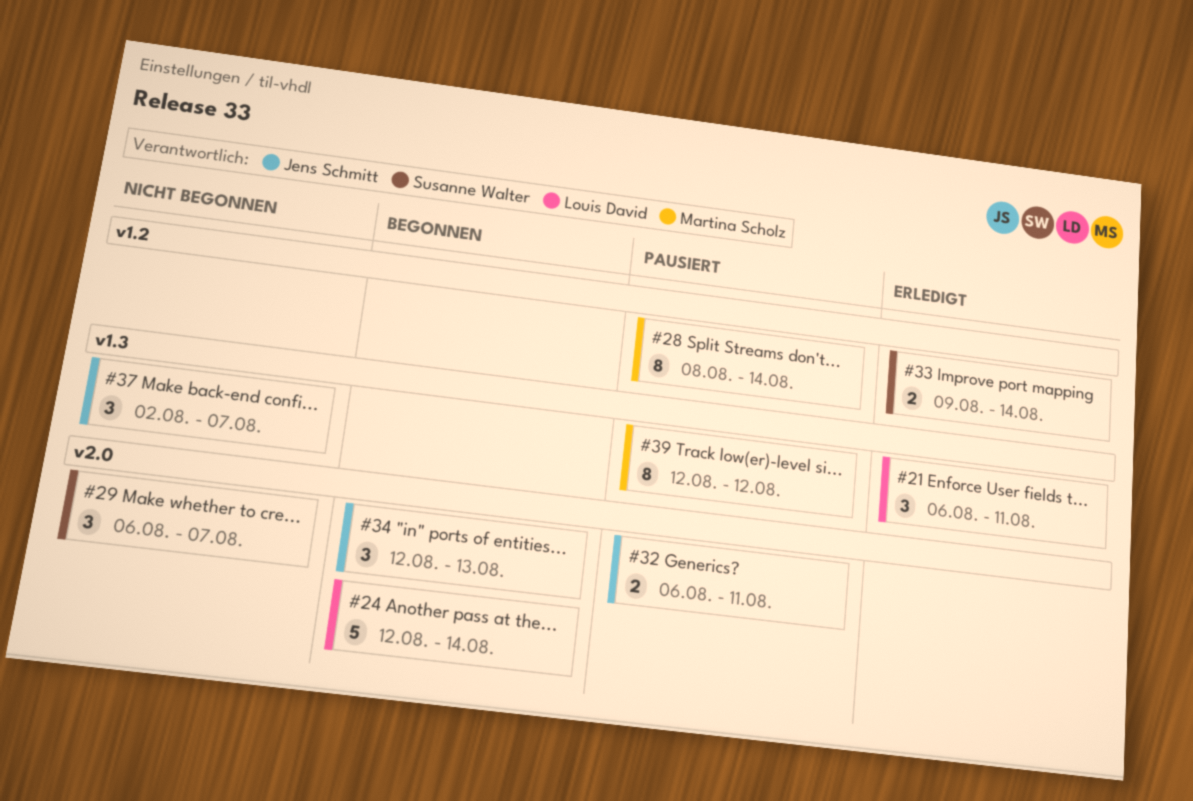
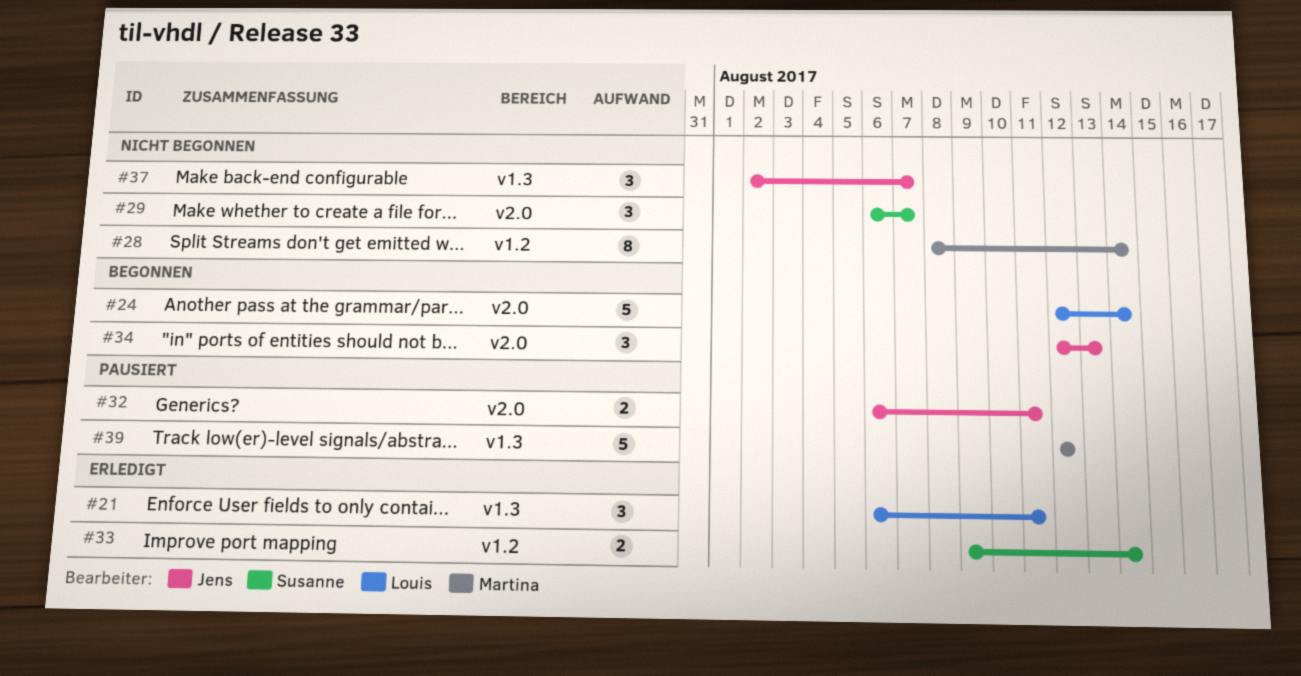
#28, status: Pausiert -> Nicht begonnen
#39, estimate: 8 -> 5

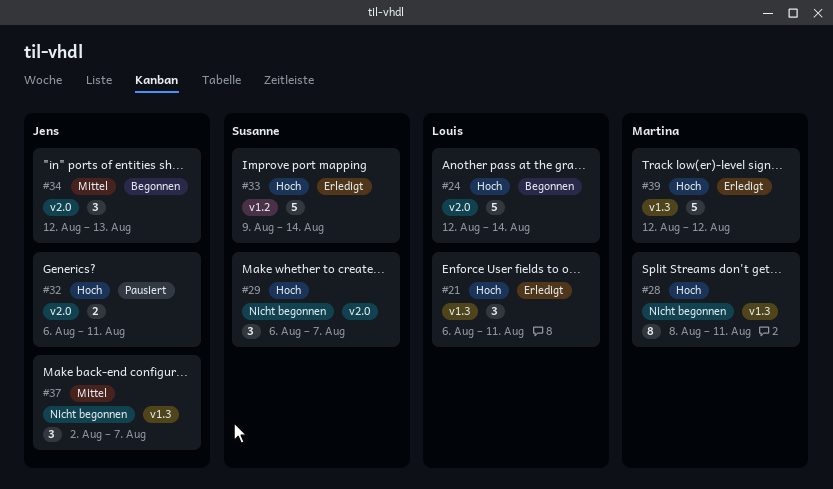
#28, label: v1.2 -> v1.3
#28, due: Aug 14 -> Aug 11
#33, estimate: 2 -> 5
#39, status: Pausiert -> Erledigt

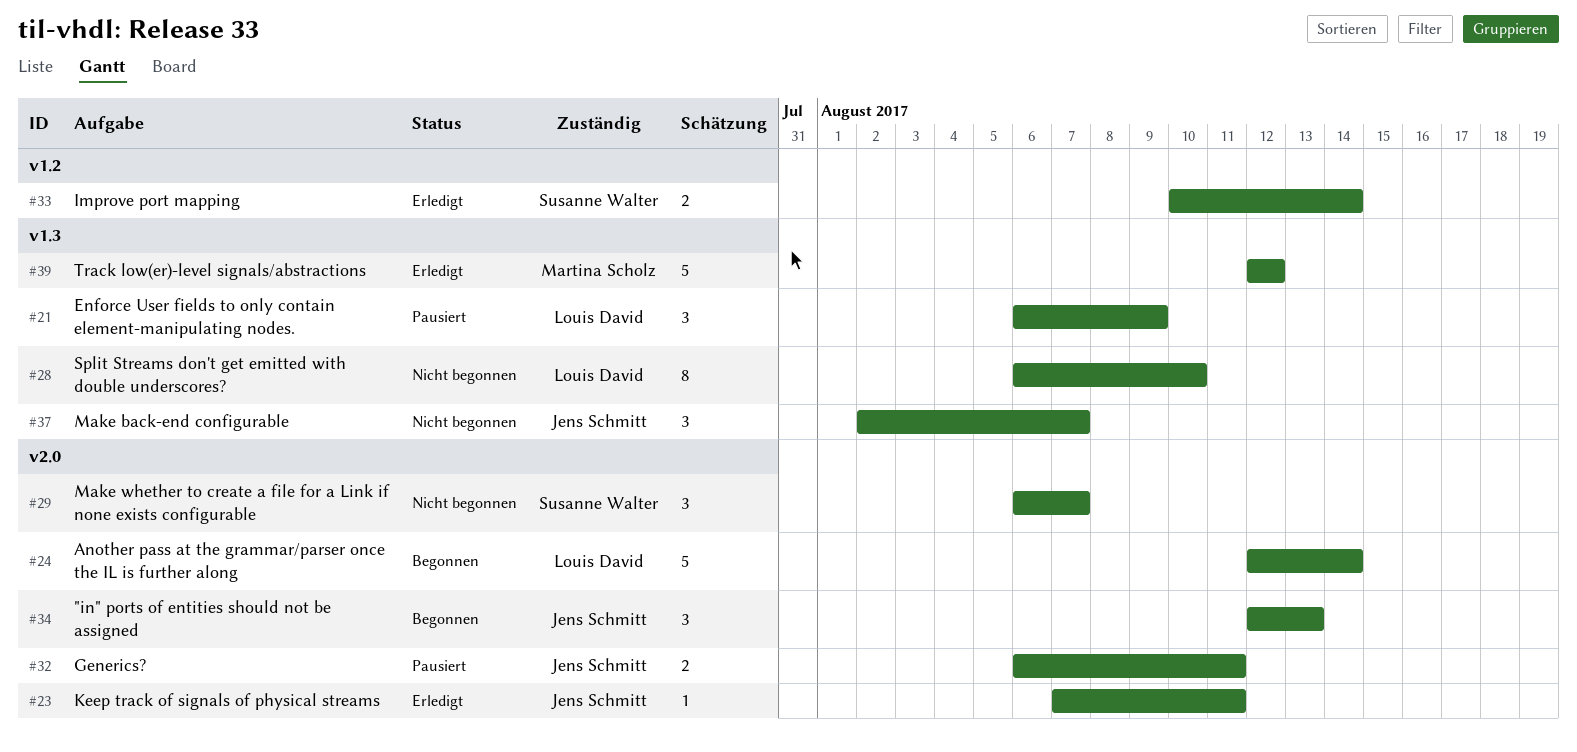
#21, status: Erledigt -> Pausiert
#21, due: Aug 11 -> Aug 9
#23: none -> present
#28, owner: Martina Scholz -> Louis David
#28, start: Aug 8 -> Aug 6
#28, due: Aug 11 -> Aug 10
#33, estimate: 5 -> 2
#33, start: Aug 9 -> Aug 10

